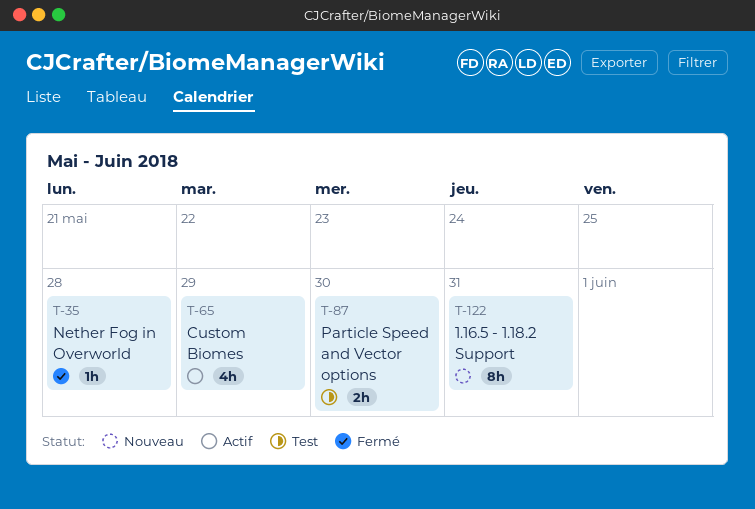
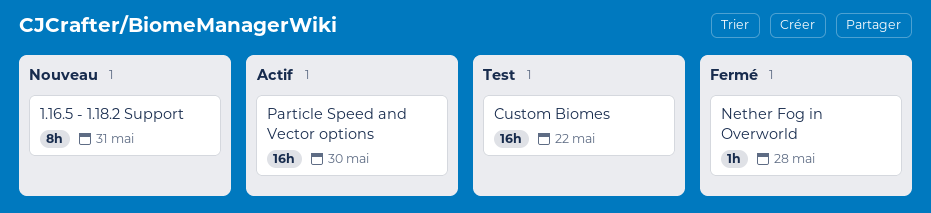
Custom Biomes, status: Actif -> Test
Custom Biomes, estimate: 4h -> 16h
Custom Biomes, due: May 29 -> May 22
Particle Speed and Vector options, status: Test -> Actif
Particle Speed and Vector options, estimate: 2h -> 16h

